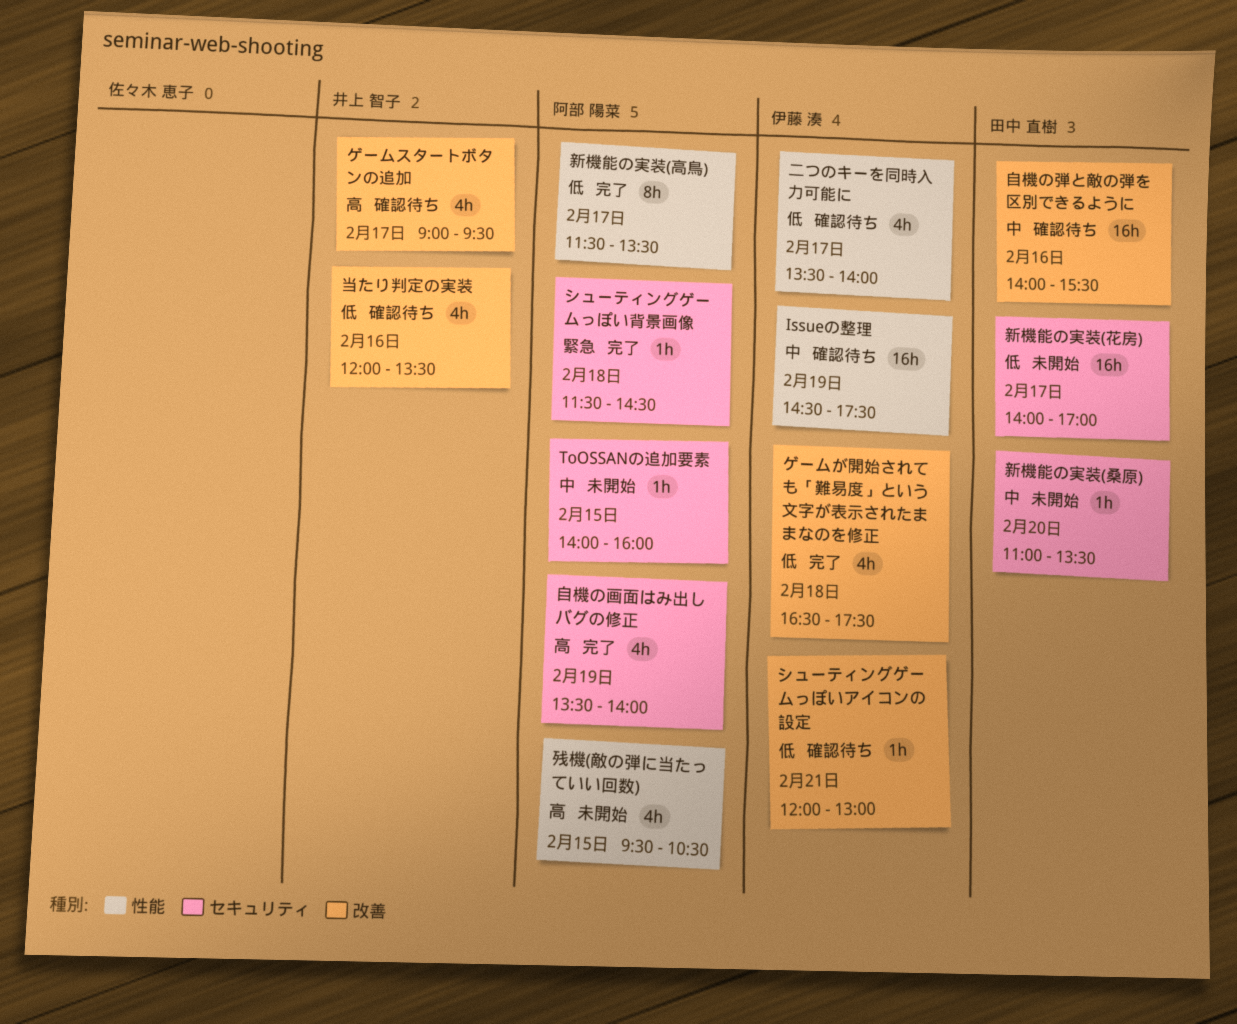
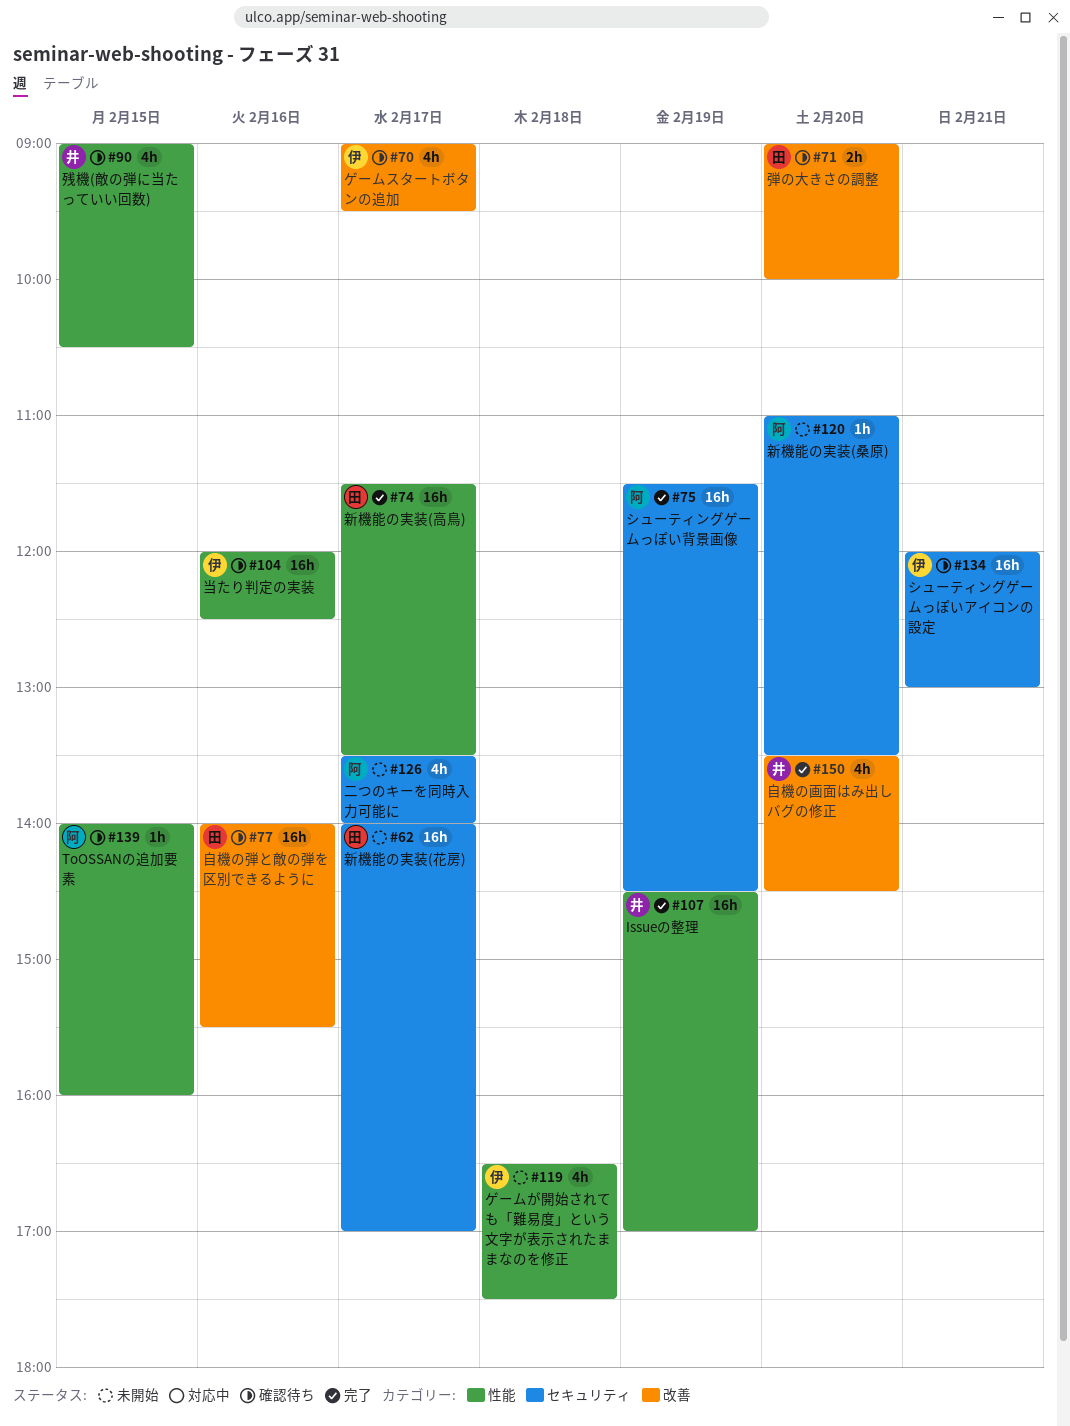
Issueの整理, status: 確認待ち -> 完了
Issueの整理, owner: 伊藤 湊 -> 井上 智子
Issueの整理, ends: 17:30 -> 17:00
ToOSSANの追加要素, status: 未開始 -> 確認待ち
ToOSSANの追加要素, label: セキュリティ -> 性能
ゲームが開始されても「難易度」という文字が表示されたままなのを修正, status: 完了 -> 未開始
ゲームが開始されても「難易度」という文字が表示されたままなのを修正, label: 改善 -> 性能
ゲームスタートボタンの追加, owner: 井上 智子 -> 伊藤 湊
シューティングゲームっぽいアイコンの設定, label: 改善 -> セキュリティ
シューティングゲームっぽいアイコンの設定, estimate: 1h -> 16h
シューティングゲームっぽい背景画像, estimate: 1h -> 16h
シューティングゲームっぽい背景画像, day: Feb 18 -> Feb 19
二つのキーを同時入力可能に, status: 確認待ち -> 未開始
二つのキーを同時入力可能に, owner: 伊藤 湊 -> 阿部 陽菜
二つのキーを同時入力可能に, label: 性能 -> セキュリティ
弾の大きさの調整: none -> present
当たり判定の実装, owner: 井上 智子 -> 伊藤 湊
当たり判定の実装, label: 改善 -> 性能
当たり判定の実装, estimate: 4h -> 16h
当たり判定の実装, ends: 13:30 -> 12:30
新機能の実装(桑原), owner: 田中 直樹 -> 阿部 陽菜
新機能の実装(高鳥), owner: 阿部 陽菜 -> 田中 直樹
新機能の実装(高鳥), estimate: 8h -> 16h
残機(敵の弾に当たっていい回数), status: 未開始 -> 確認待ち
残機(敵の弾に当たっていい回数), owner: 阿部 陽菜 -> 井上 智子
残機(敵の弾に当たっていい回数), begins: 09:30 -> 09:00
自機の画面はみ出しバグの修正, owner: 阿部 陽菜 -> 井上 智子
自機の画面はみ出しバグの修正, label: セキュリティ -> 改善
自機の画面はみ出しバグの修正, day: Feb 19 -> Feb 20
自機の画面はみ出しバグの修正, ends: 14:00 -> 14:30

